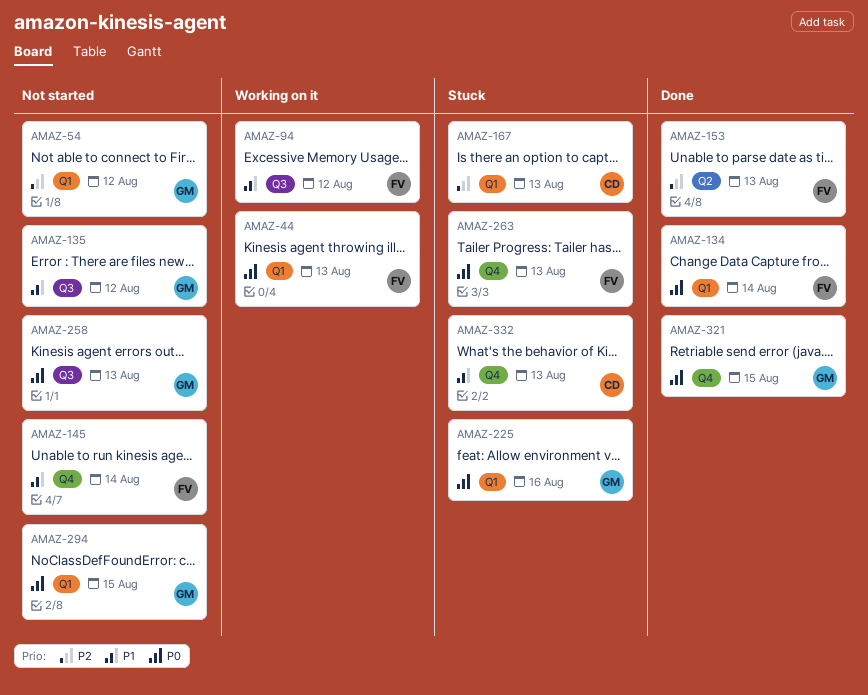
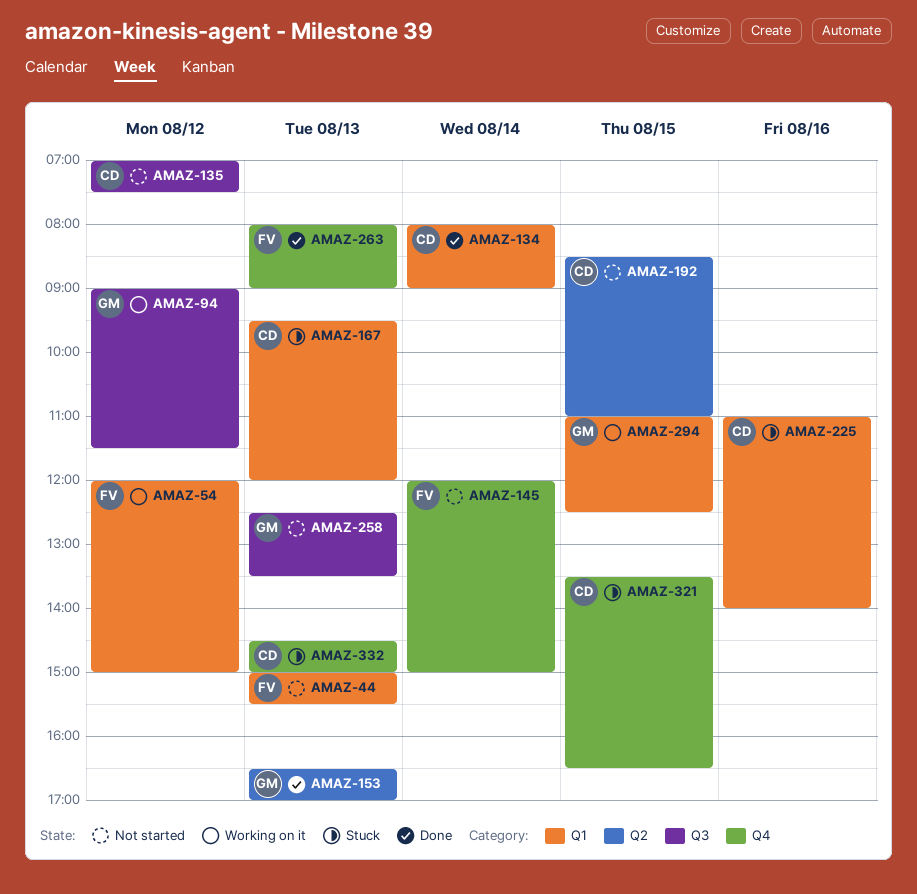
AMAZ-44, status: Working on it -> Not started
AMAZ-54, status: Not started -> Working on it
AMAZ-54, owner: GM -> FV
AMAZ-94, owner: FV -> GM
AMAZ-134, owner: FV -> CD
AMAZ-135, owner: GM -> CD
AMAZ-153, owner: FV -> GM
AMAZ-192: none -> present
AMAZ-225, owner: GM -> CD
AMAZ-263, status: Stuck -> Done
AMAZ-294, status: Not started -> Working on it
AMAZ-321, status: Done -> Stuck
AMAZ-321, owner: GM -> CD

